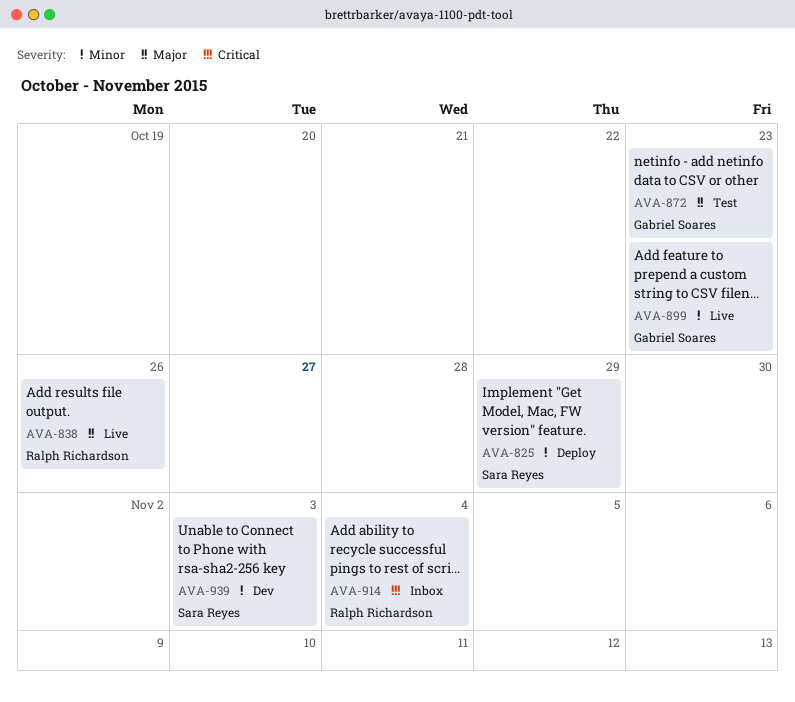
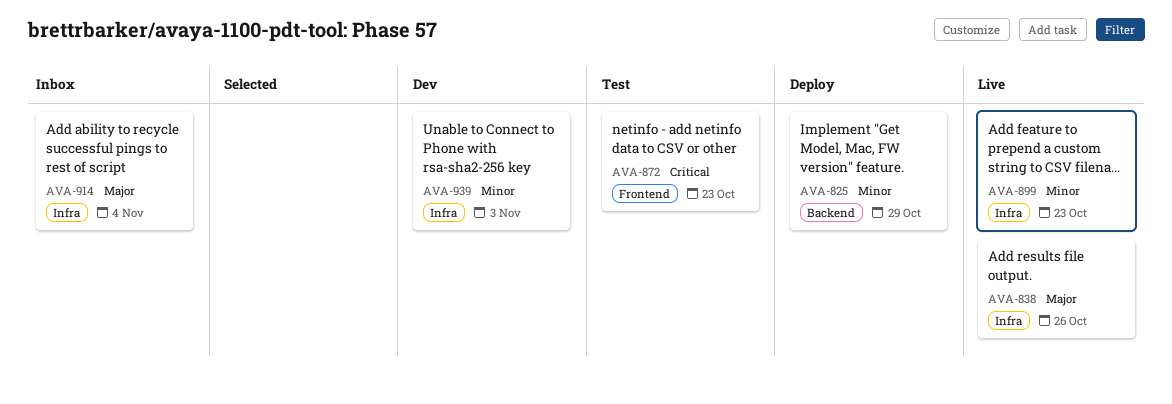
AVA-872, priority: Major -> Critical
AVA-914, priority: Critical -> Major

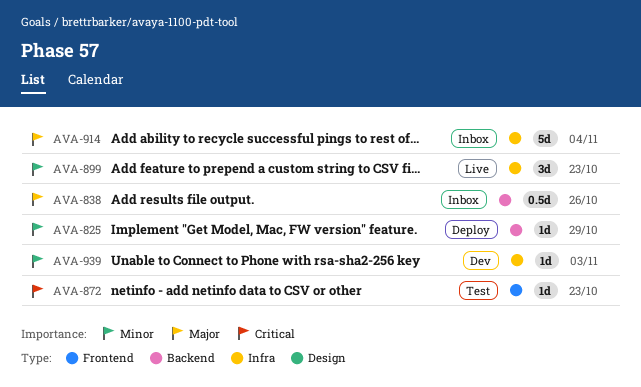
AVA-838, status: Live -> Inbox
AVA-838, label: Infra -> Backend

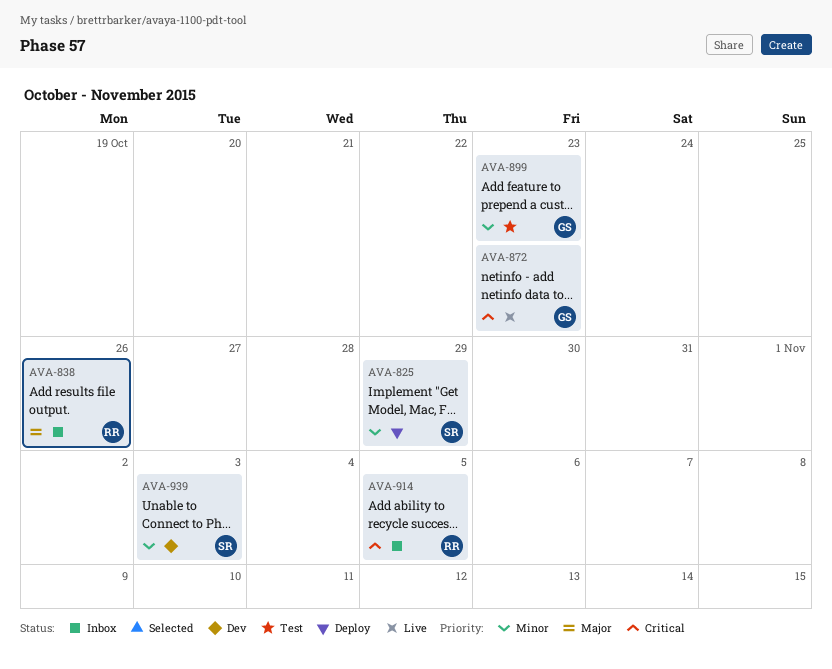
AVA-872, status: Test -> Live
AVA-899, status: Live -> Test
AVA-914, priority: Major -> Critical
AVA-914, due: Nov 4 -> Nov 5

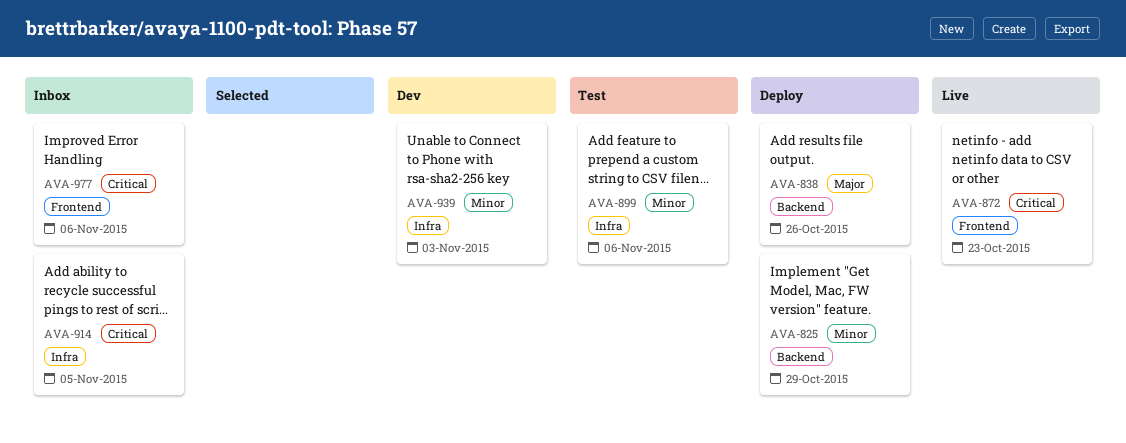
AVA-838, status: Inbox -> Deploy
AVA-899, due: Oct 23 -> Nov 6
AVA-977: none -> present

